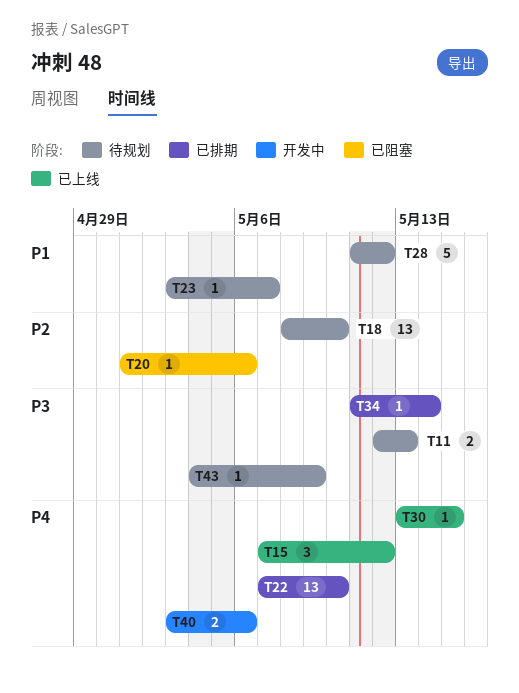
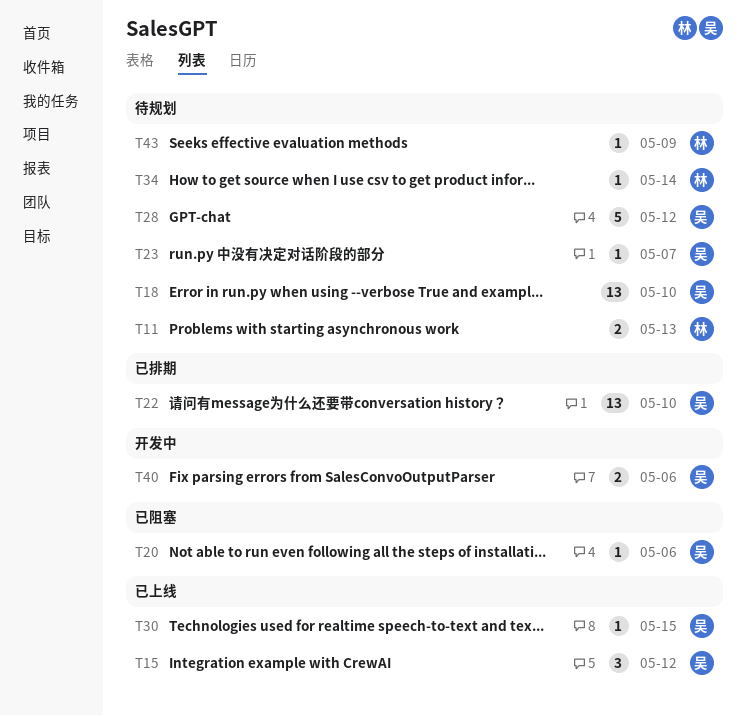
T34, status: 已排期 -> 待规划

